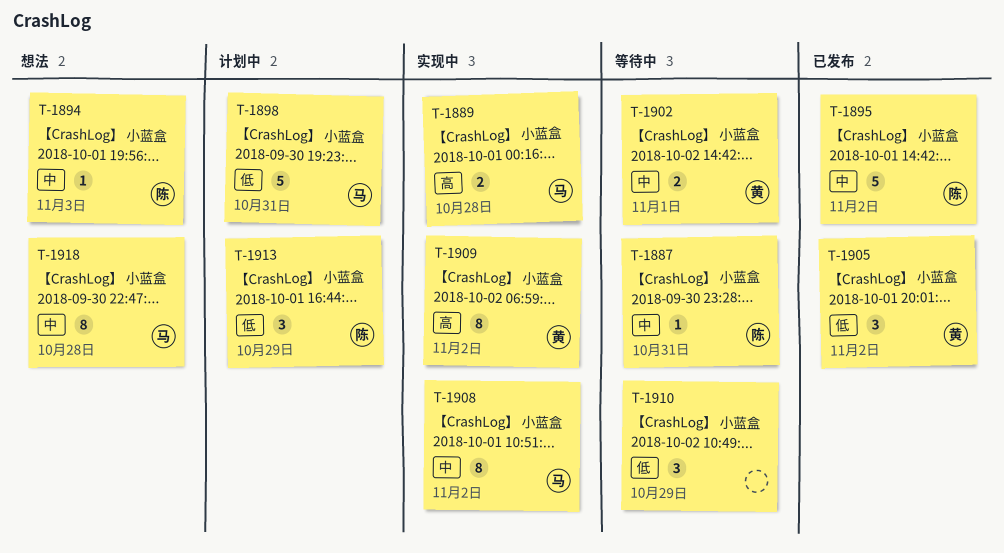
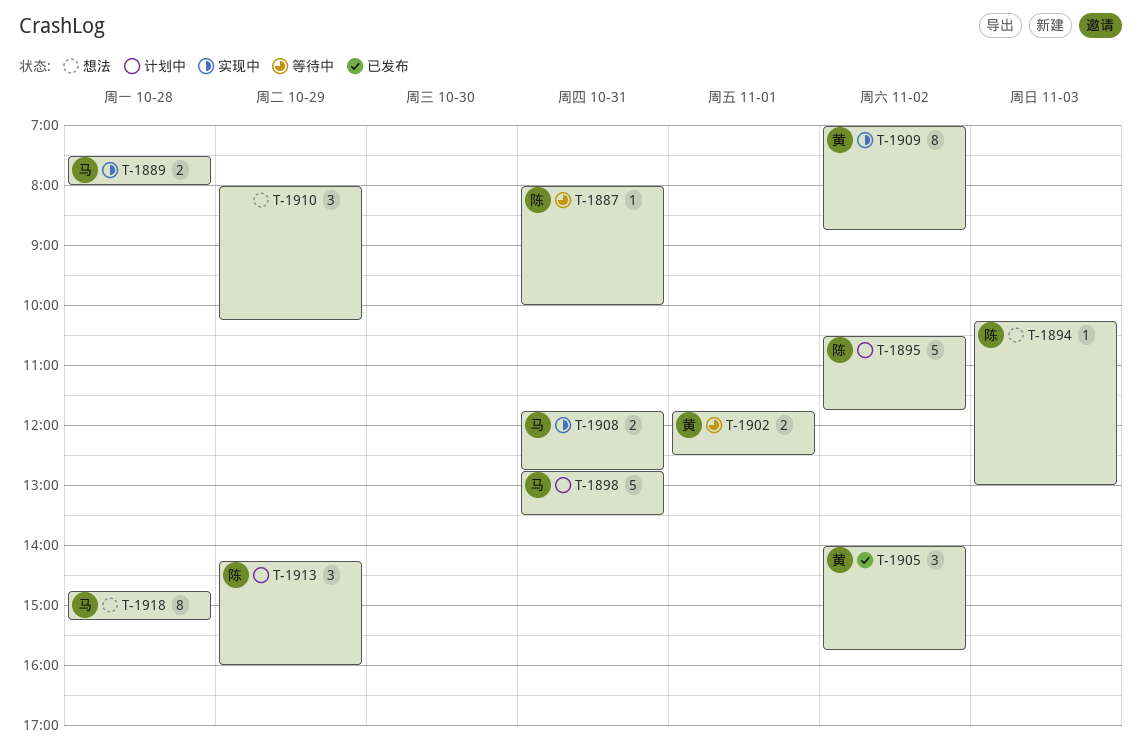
T-1895, status: 已发布 -> 计划中
T-1908, estimate: 8 -> 2
T-1908, day: Nov 2 -> Oct 31
T-1910, status: 等待中 -> 想法

